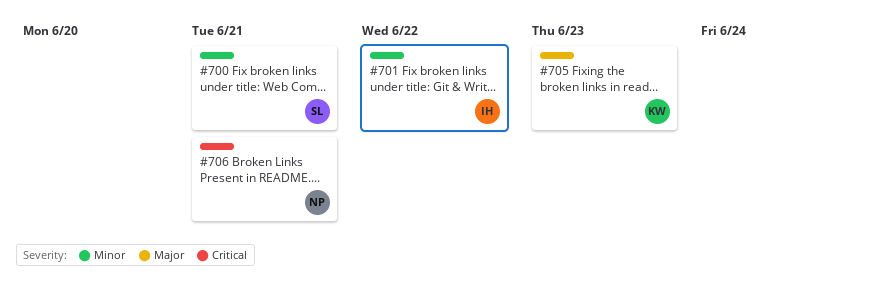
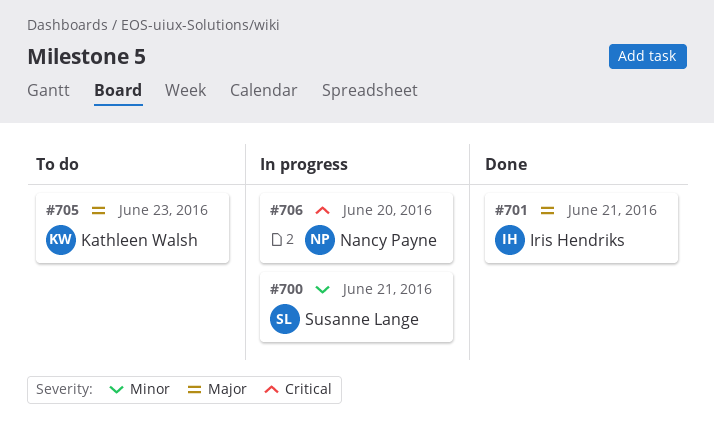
#701, priority: Minor -> Major
#701, due: Jun 22 -> Jun 21
#706, due: Jun 21 -> Jun 20

